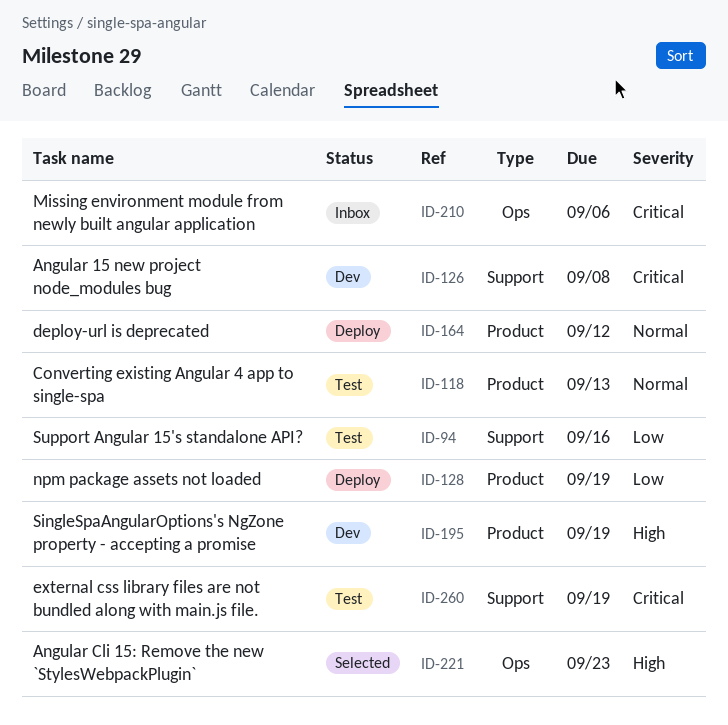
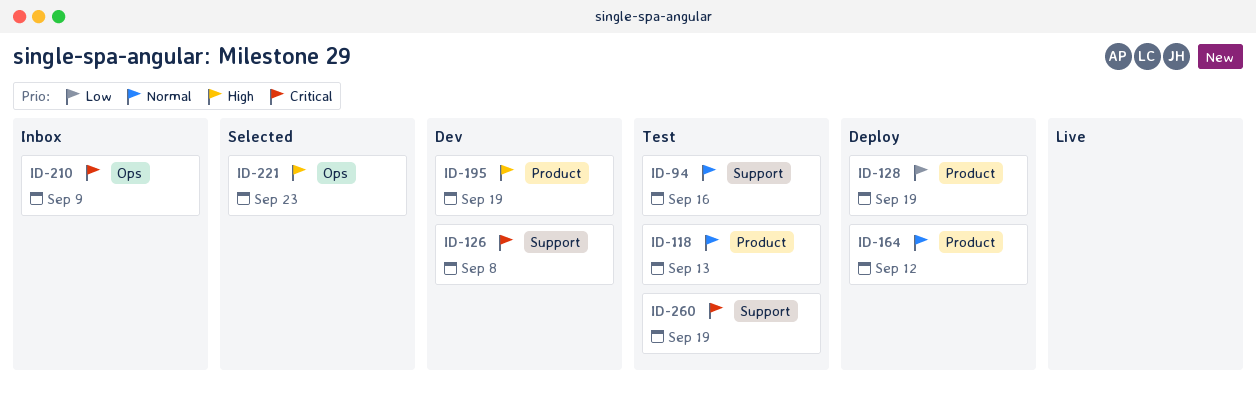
ID-94, priority: Low -> Normal
ID-210, due: Sep 6 -> Sep 9

